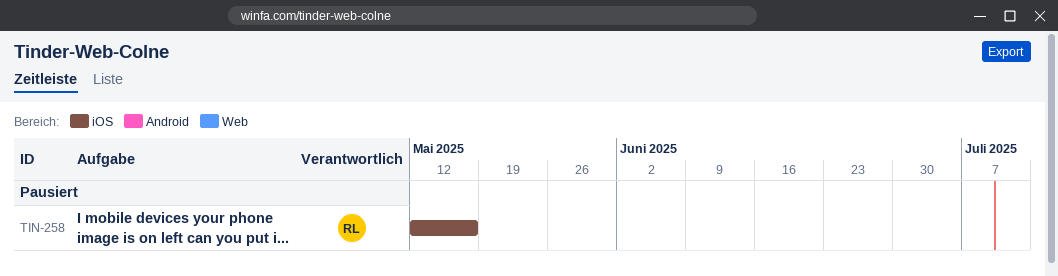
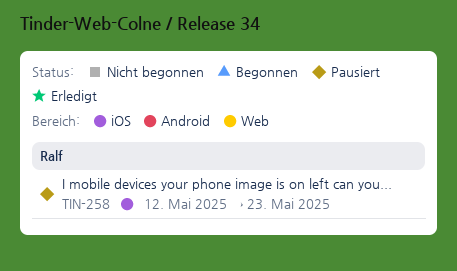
TIN-258, due: May 16 -> May 23

